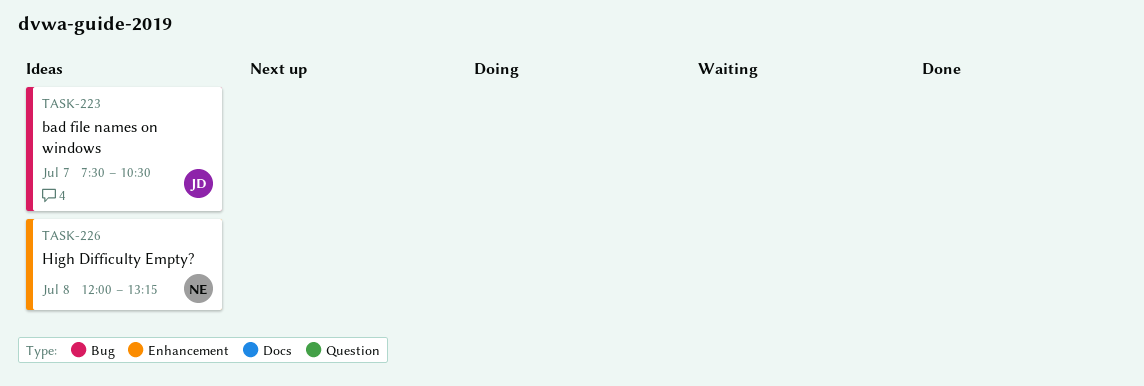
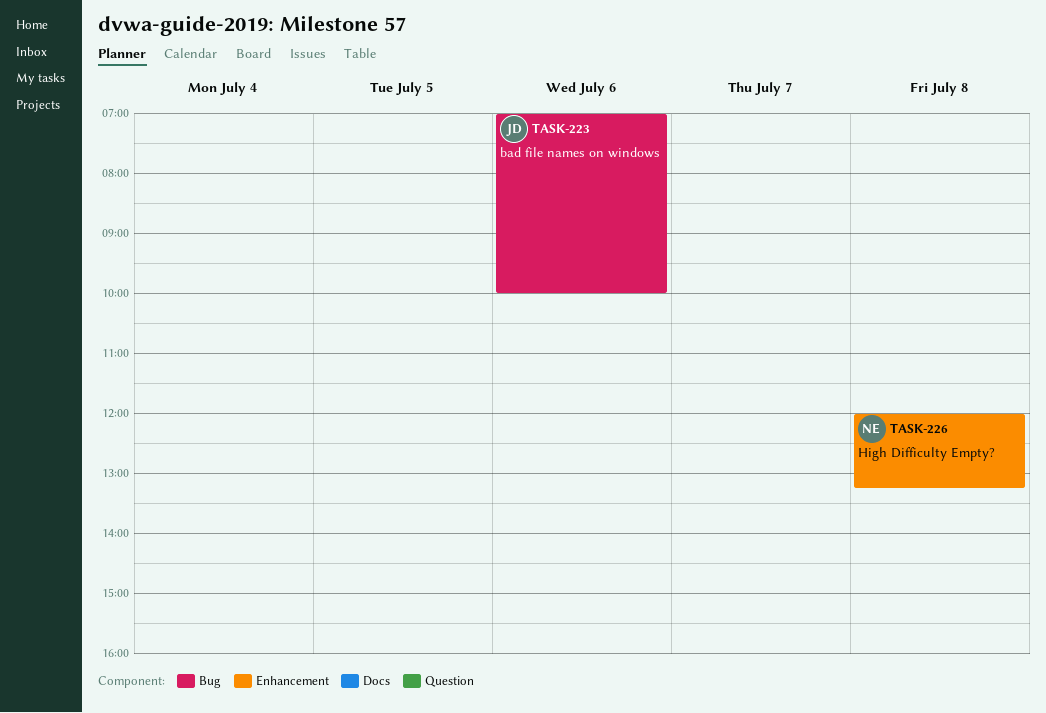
TASK-223, day: Jul 7 -> Jul 6
TASK-223, begins: 07:30 -> 07:00
TASK-223, ends: 10:30 -> 10:00

